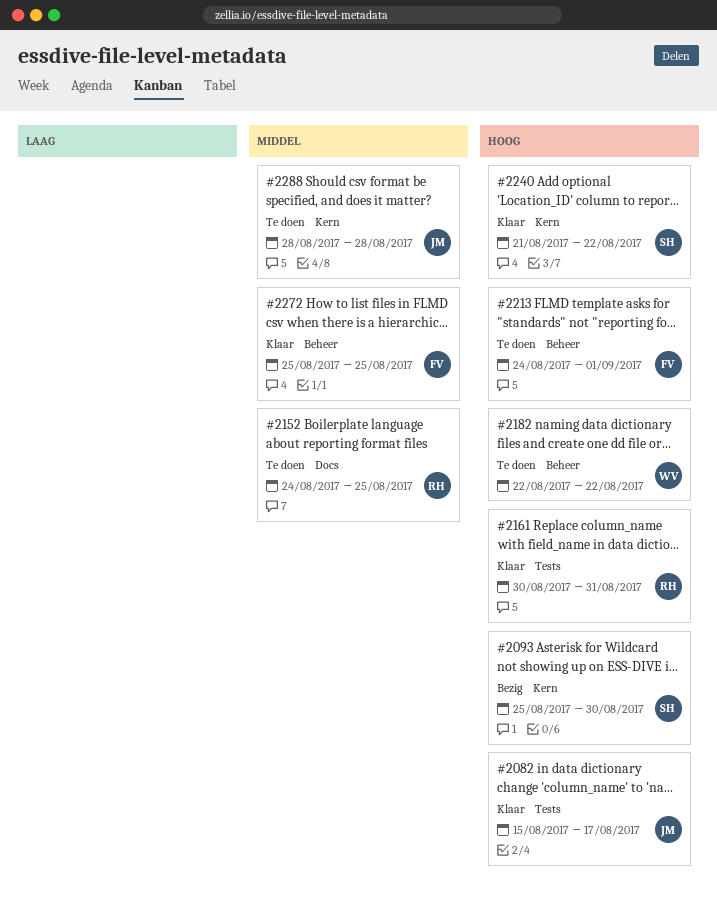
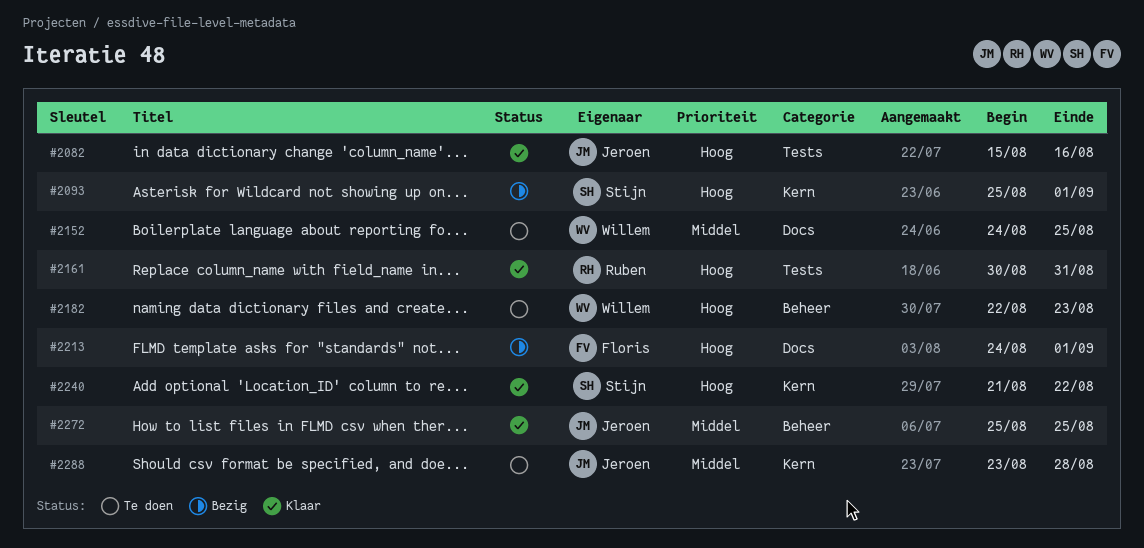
#2082, due: Aug 17 -> Aug 16
#2093, due: Aug 30 -> Sep 1
#2152, owner: Ruben -> Willem
#2182, due: Aug 22 -> Aug 23
#2213, status: Te doen -> Bezig
#2213, label: Beheer -> Docs
#2272, owner: Floris -> Jeroen
#2288, start: Aug 28 -> Aug 23

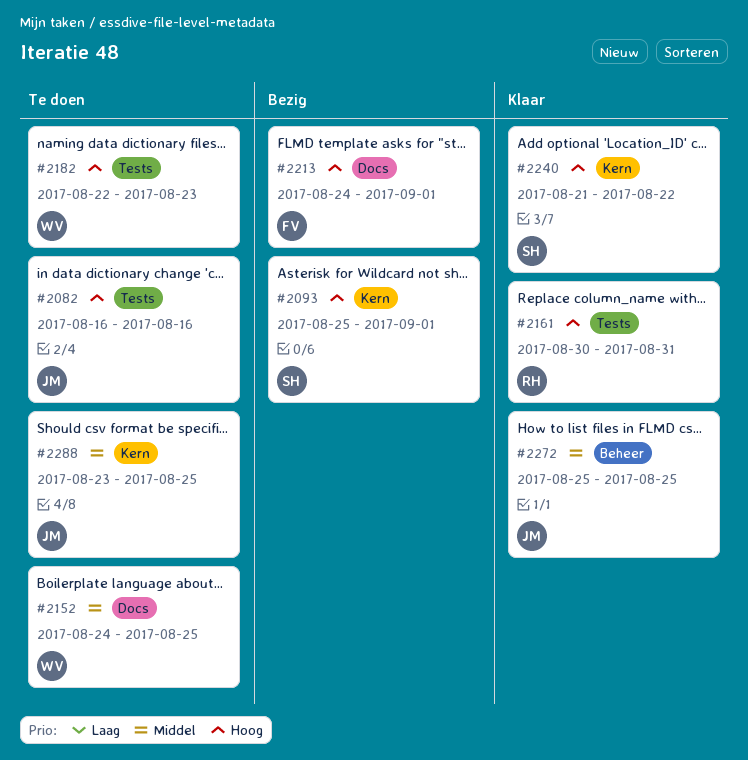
#2082, status: Klaar -> Te doen
#2082, start: Aug 15 -> Aug 16
#2182, label: Beheer -> Tests
#2288, due: Aug 28 -> Aug 25

